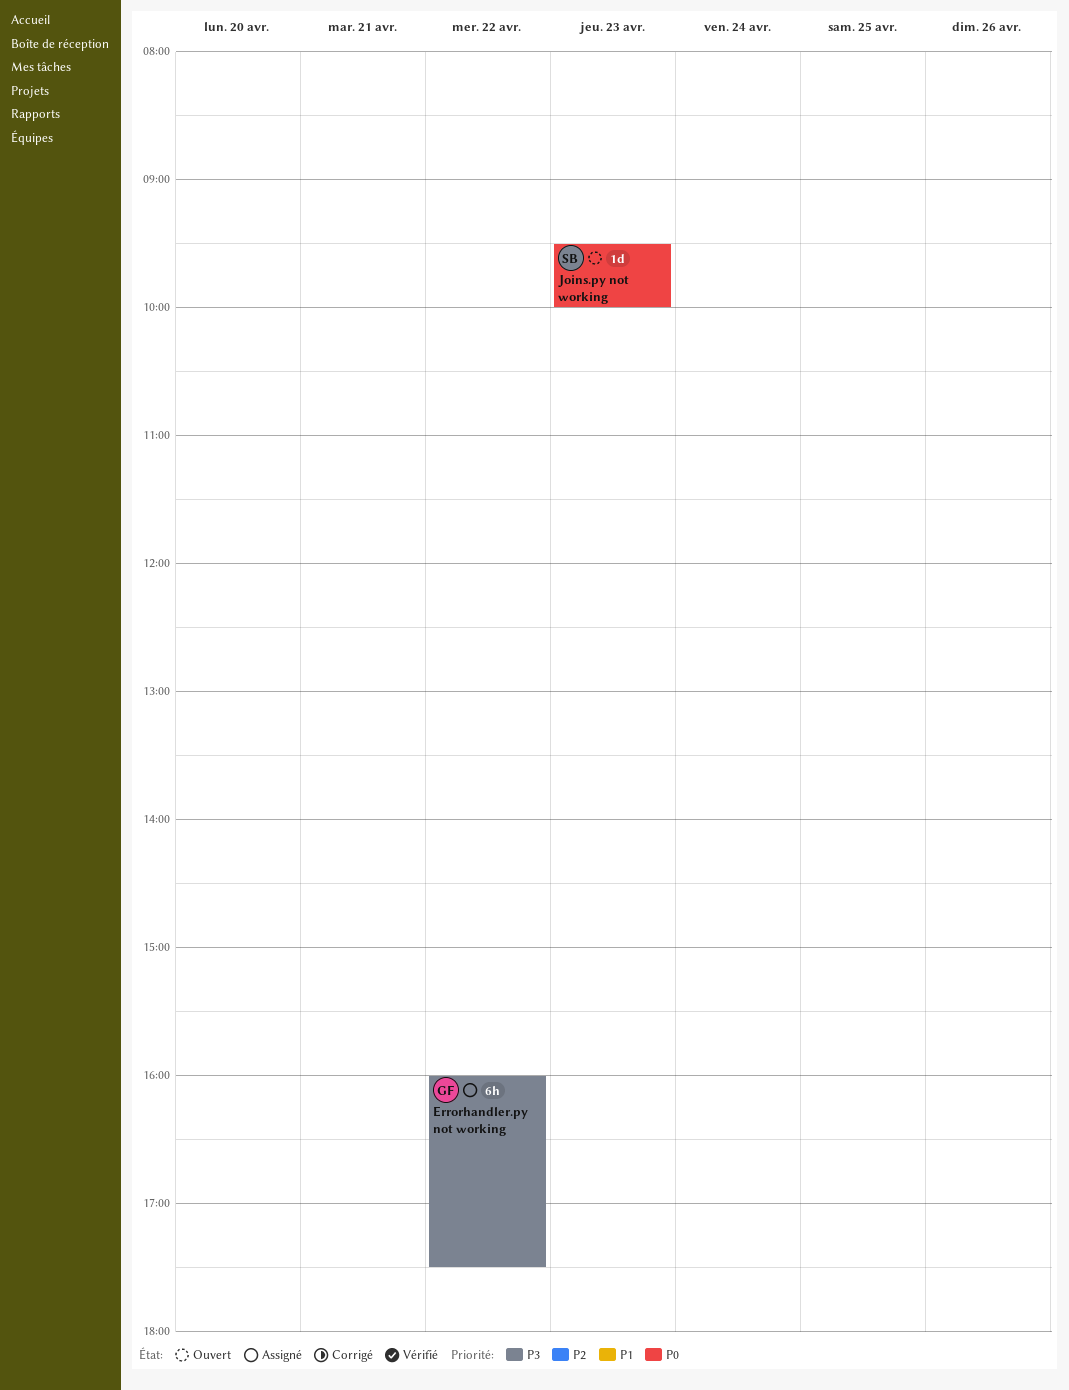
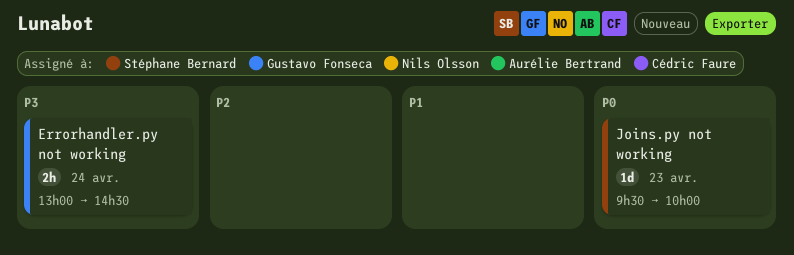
Errorhandler.py not working, estimate: 6h -> 2h
Errorhandler.py not working, day: Apr 22 -> Apr 24
Errorhandler.py not working, begins: 16:00 -> 13:00
Errorhandler.py not working, ends: 17:30 -> 14:30

